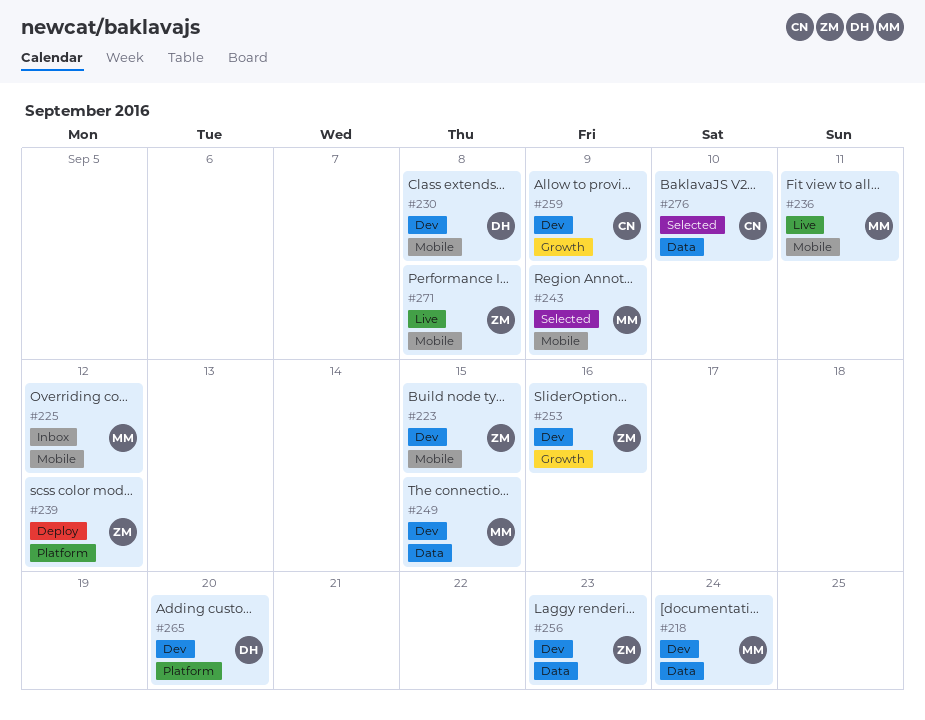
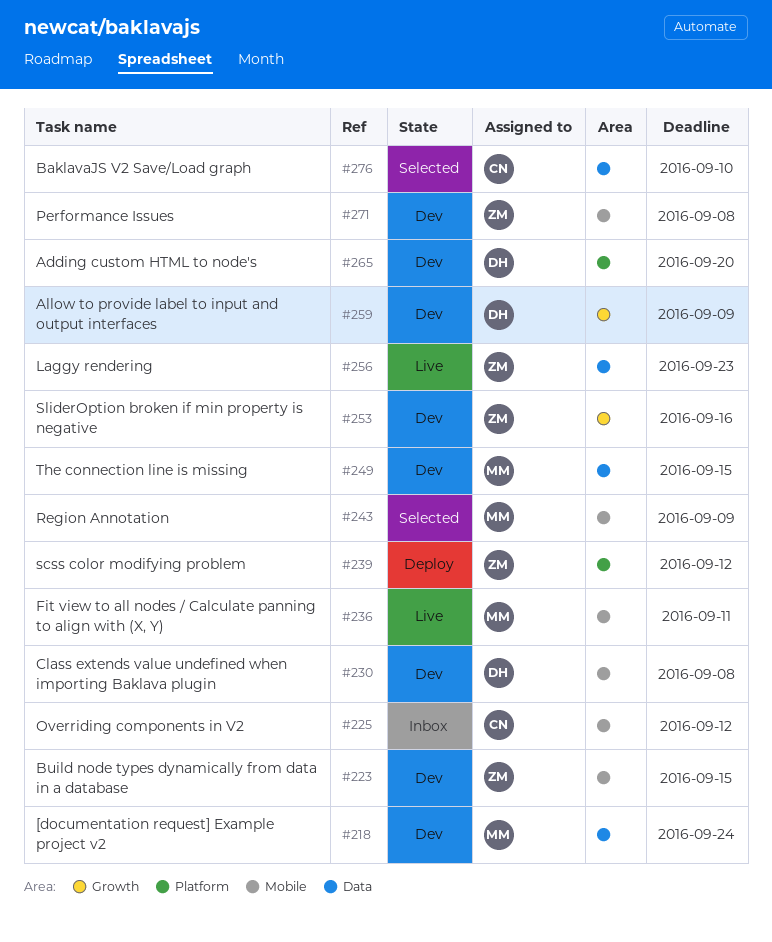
#225, owner: MM -> CN
#256, status: Dev -> Live
#259, owner: CN -> DH
#271, status: Live -> Dev

